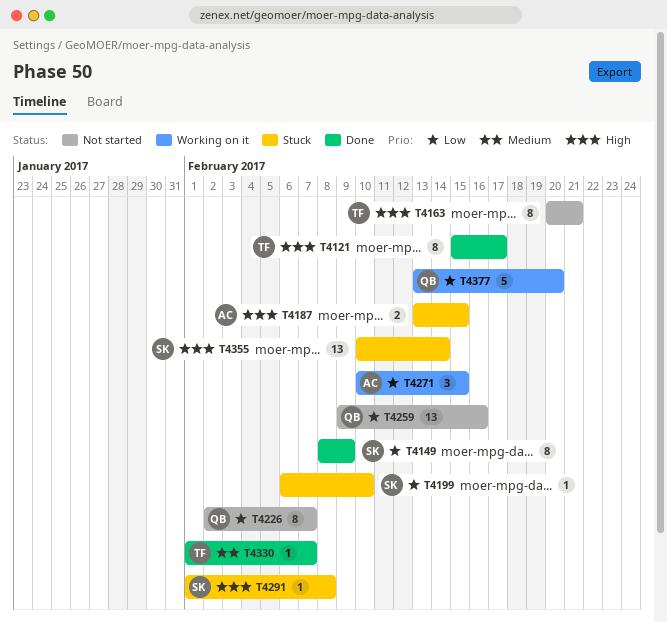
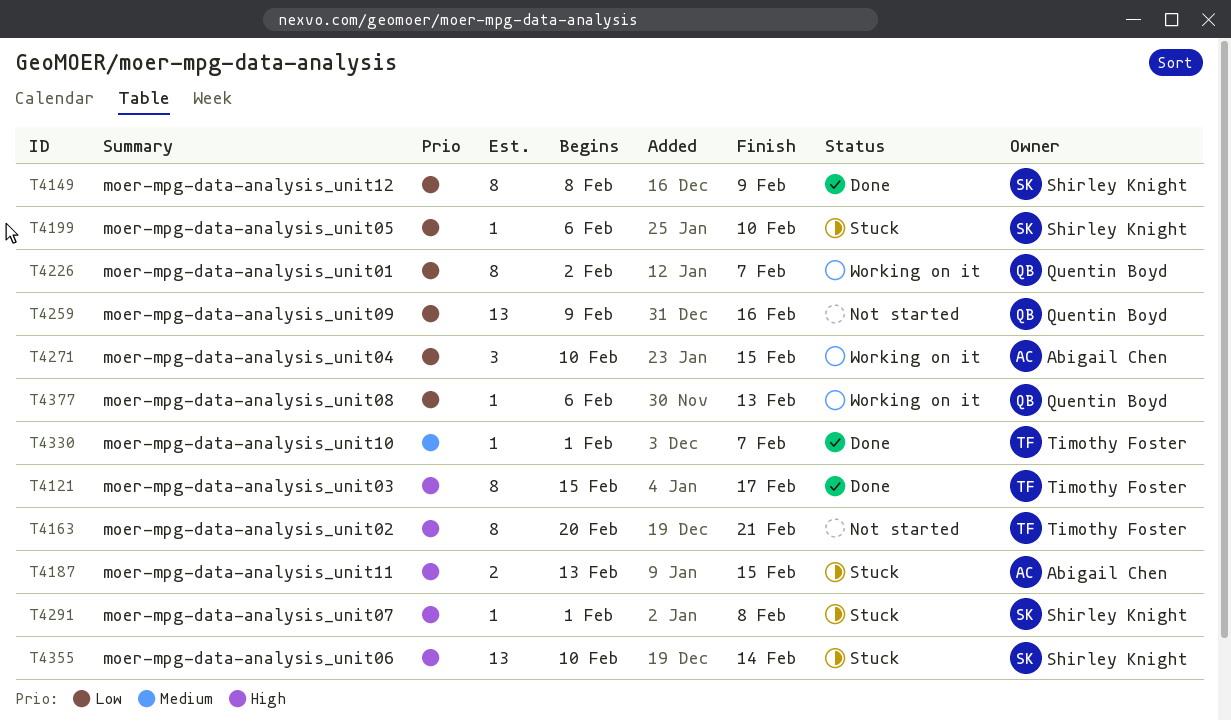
T4226, status: Not started -> Working on it
T4377, estimate: 5 -> 1
T4377, start: Feb 13 -> Feb 6
T4377, due: Feb 20 -> Feb 13

